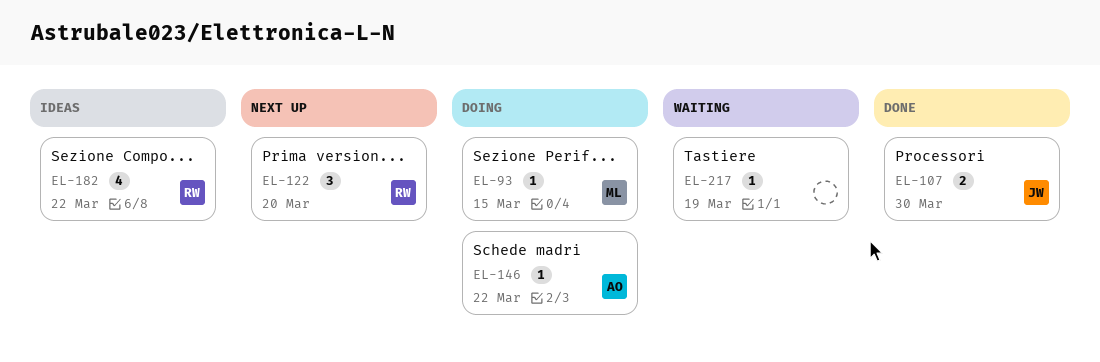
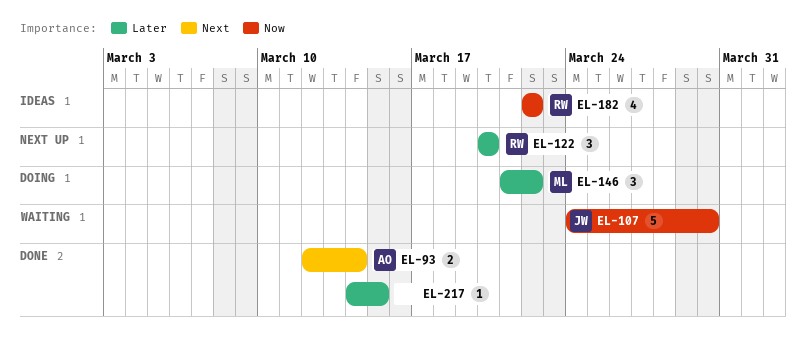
EL-93, status: Doing -> Done
EL-93, owner: ML -> AO
EL-93, estimate: 1 -> 2
EL-93, due: Mar 15 -> Mar 14
EL-107, status: Done -> Waiting
EL-107, estimate: 2 -> 5
EL-146, owner: AO -> ML
EL-146, estimate: 1 -> 3
EL-217, status: Waiting -> Done
EL-217, due: Mar 19 -> Mar 15

